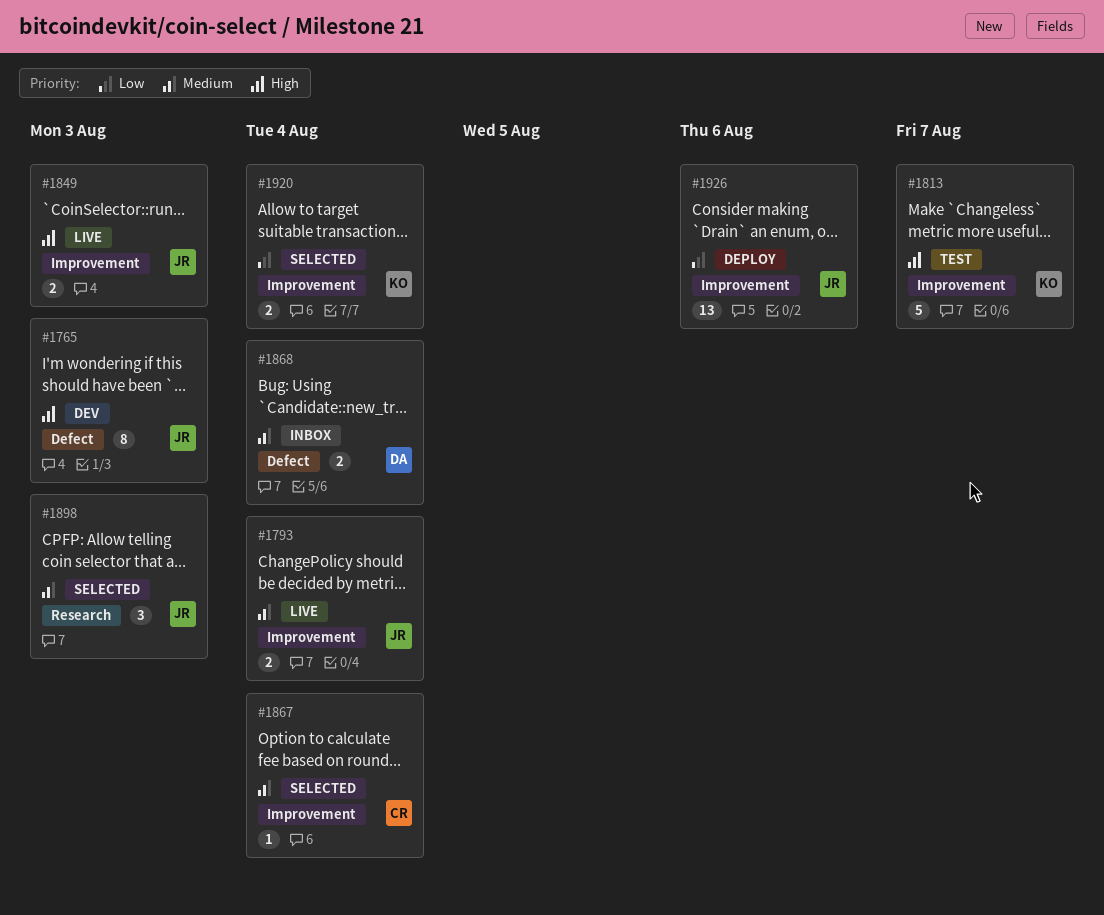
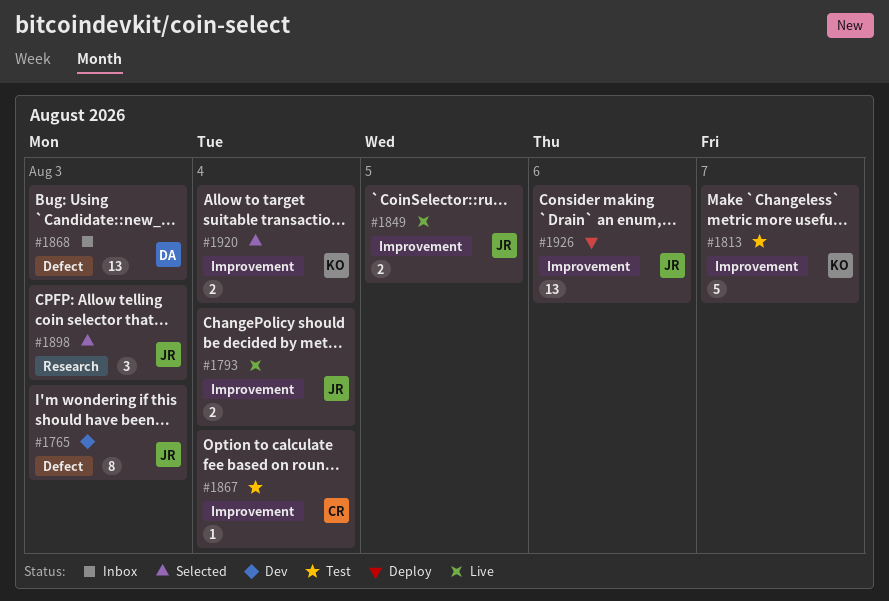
#1849, due: Aug 3 -> Aug 5
#1867, status: Selected -> Test
#1868, estimate: 2 -> 13
#1868, due: Aug 4 -> Aug 3

